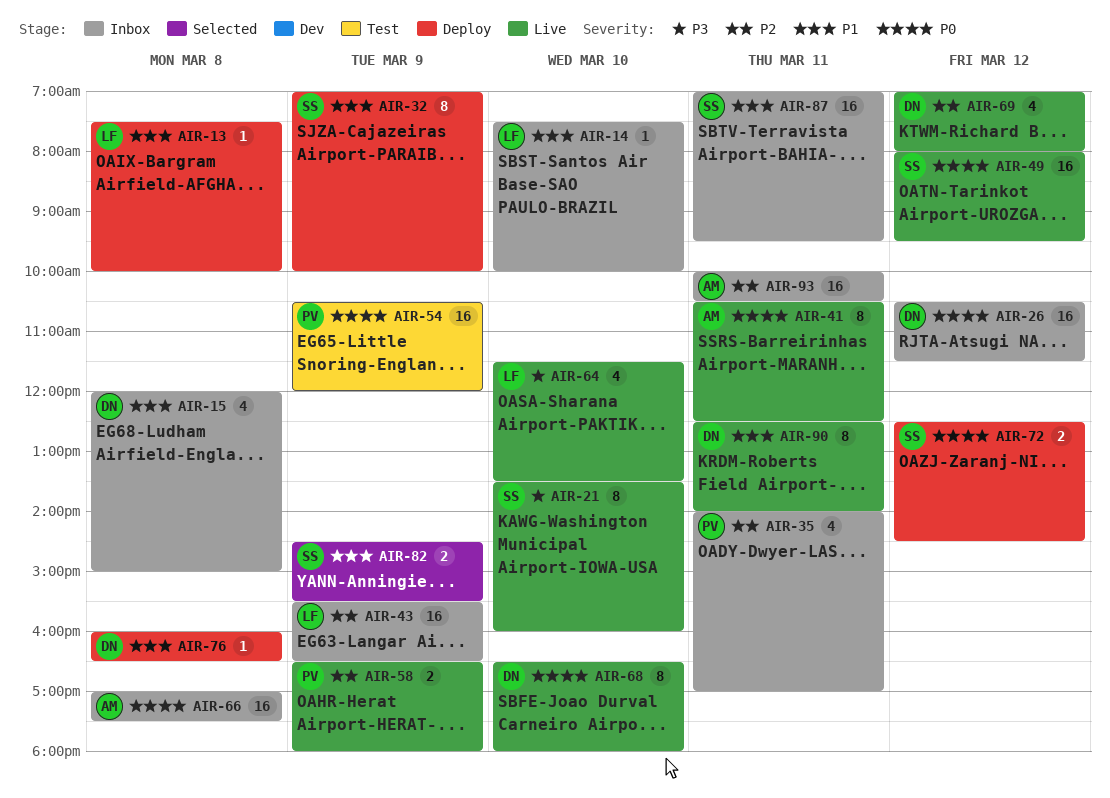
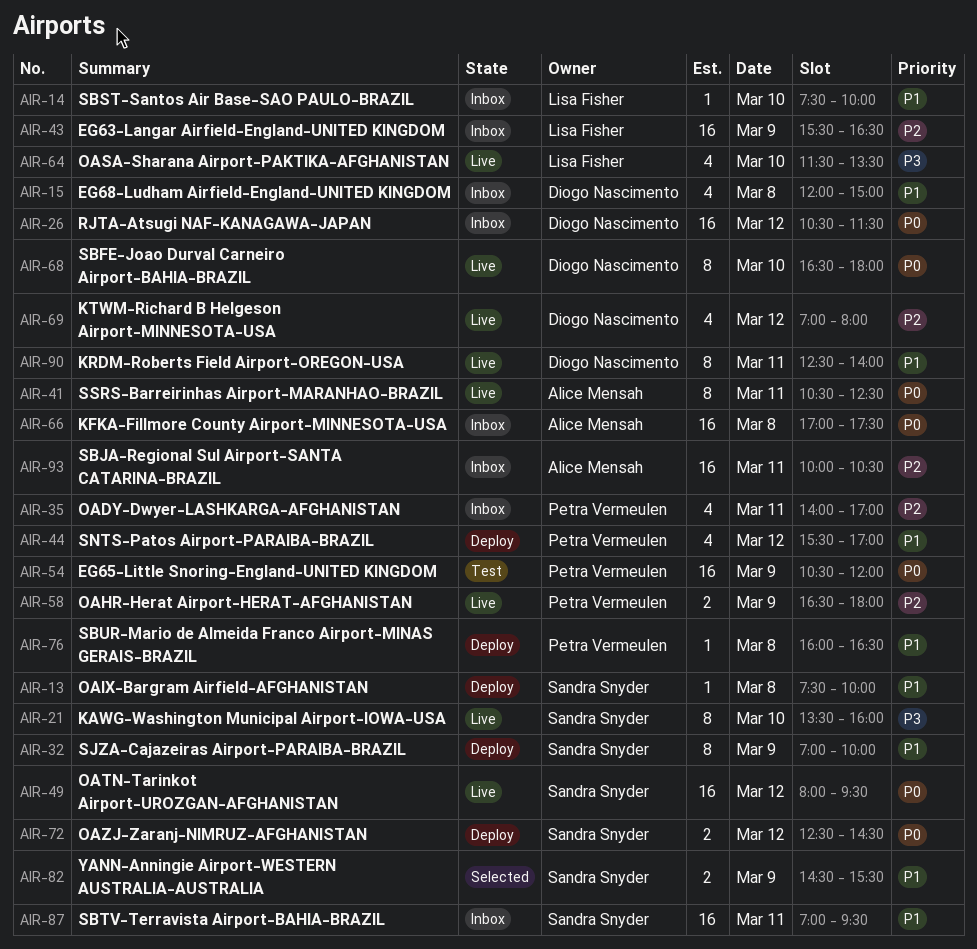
AIR-13, owner: Lisa Fisher -> Sandra Snyder
AIR-44: none -> present
AIR-76, owner: Diogo Nascimento -> Petra Vermeulen

